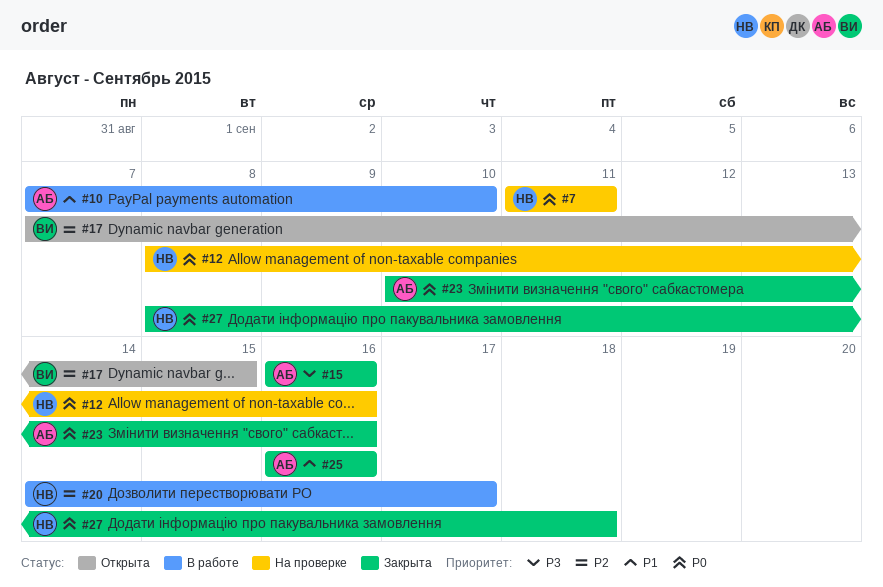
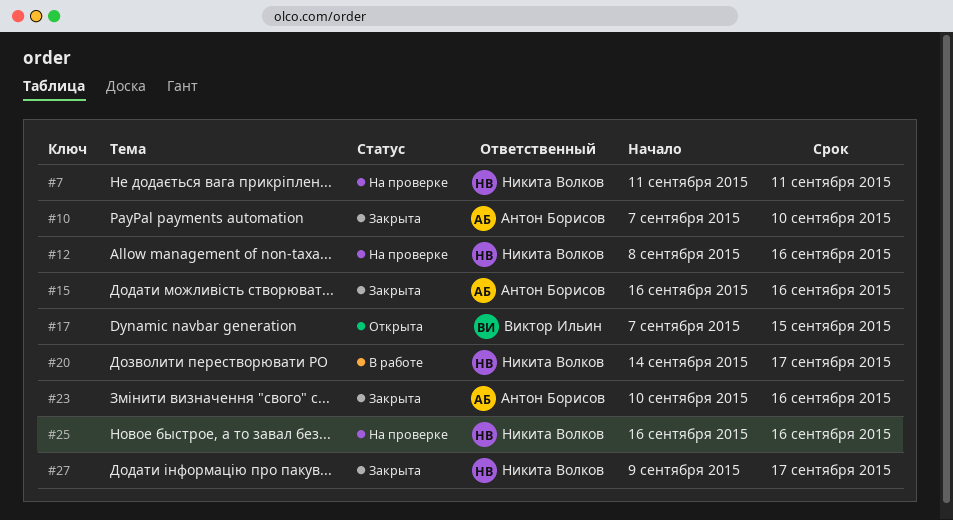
#10, status: В работе -> Закрыта
#25, status: Закрыта -> На проверке
#25, owner: Антон Борисов -> Никита Волков
#27, start: Sep 8 -> Sep 9
#27, due: Sep 18 -> Sep 17

